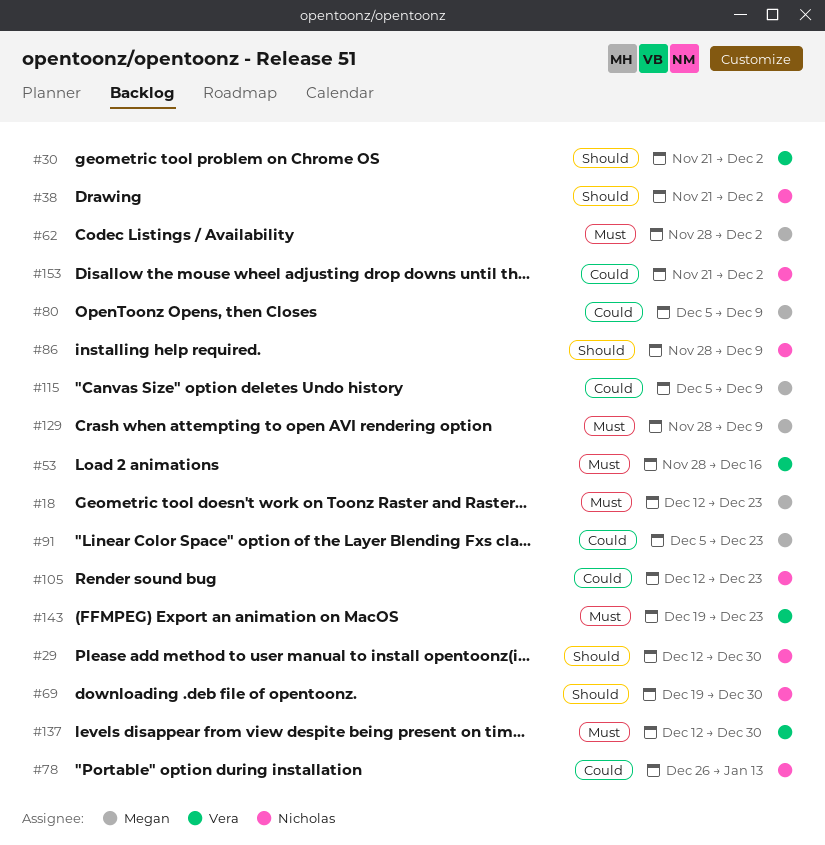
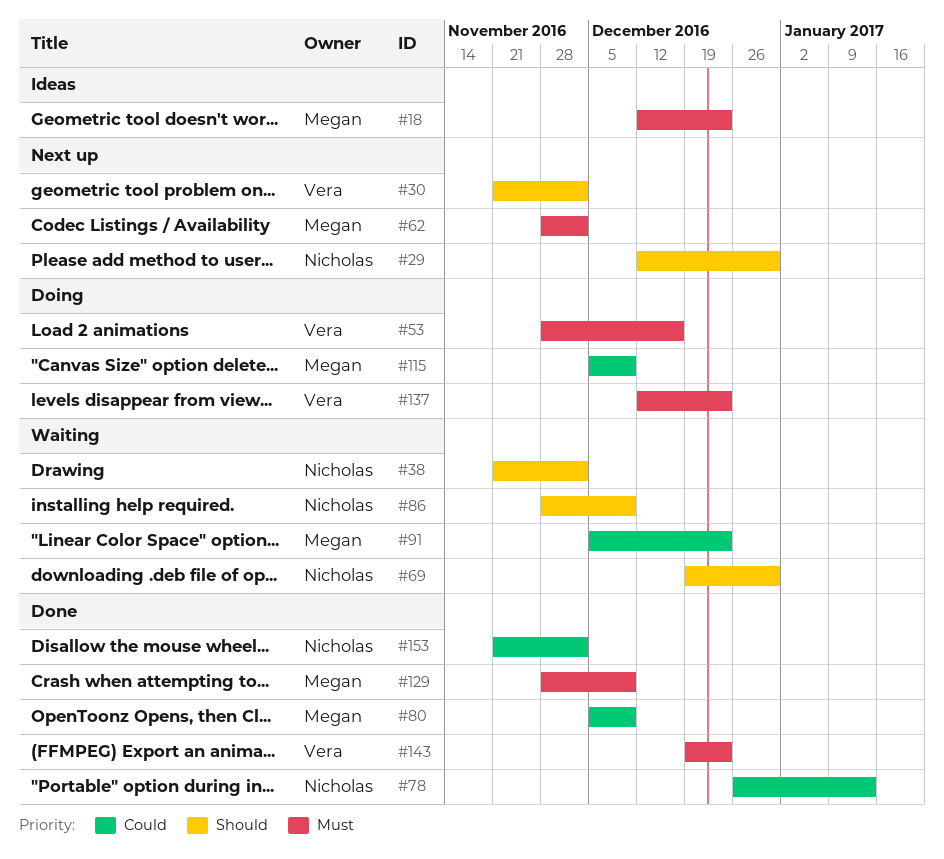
#105: present -> none
#137, due: Dec 30 -> Dec 23

